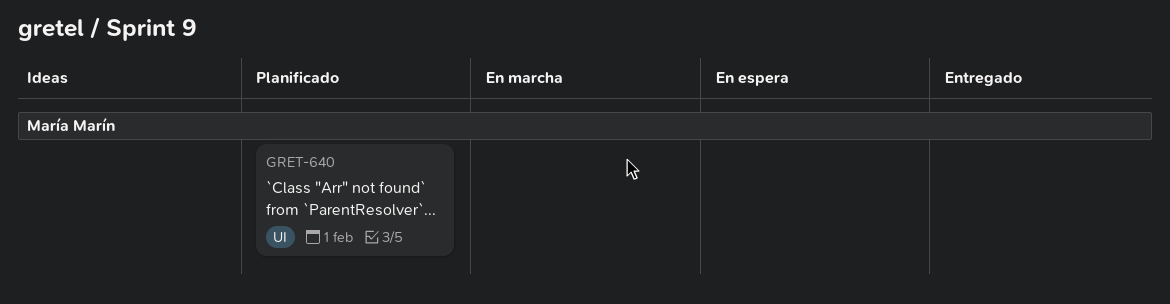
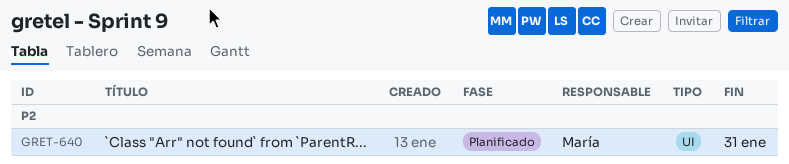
GRET-640, due: Feb 1 -> Jan 31

